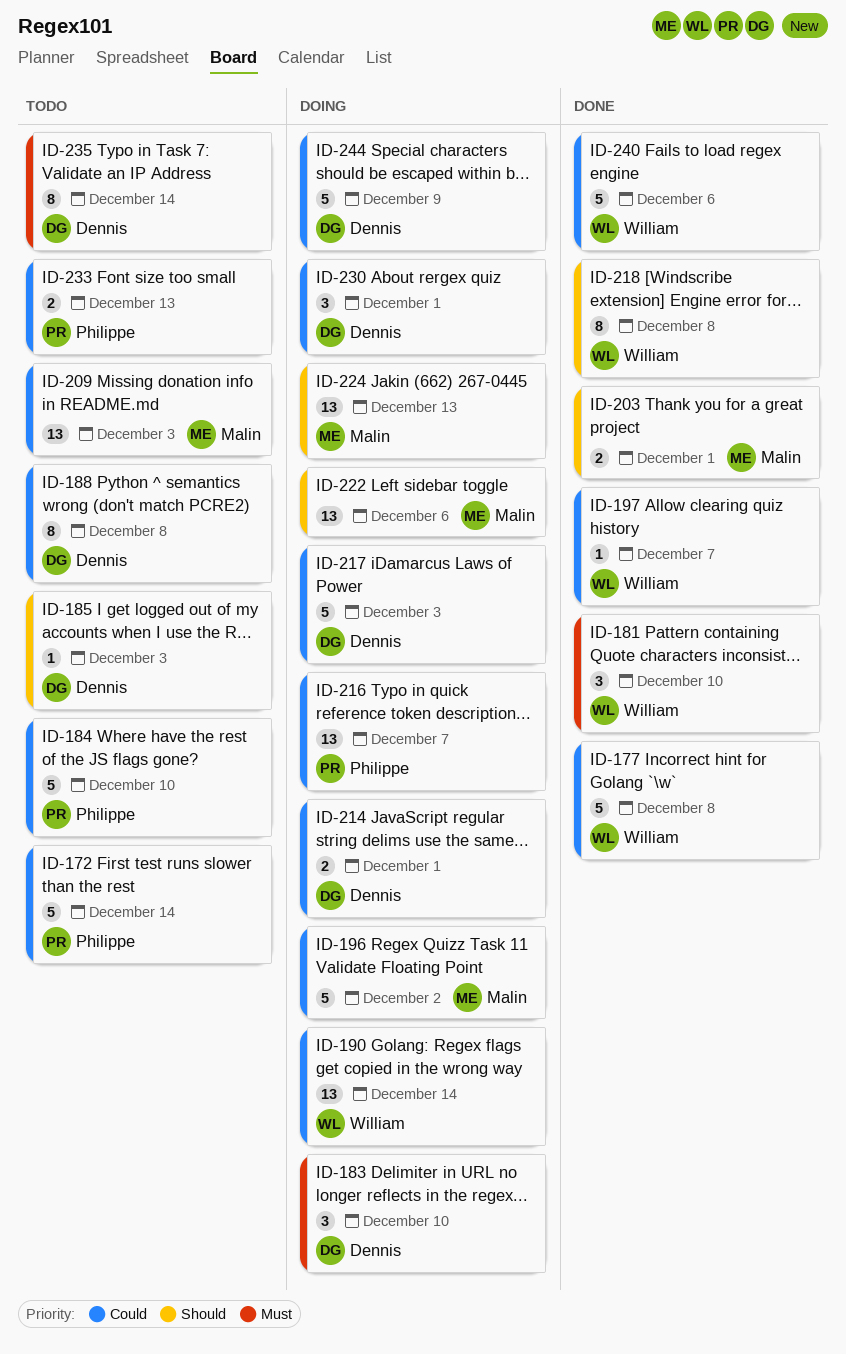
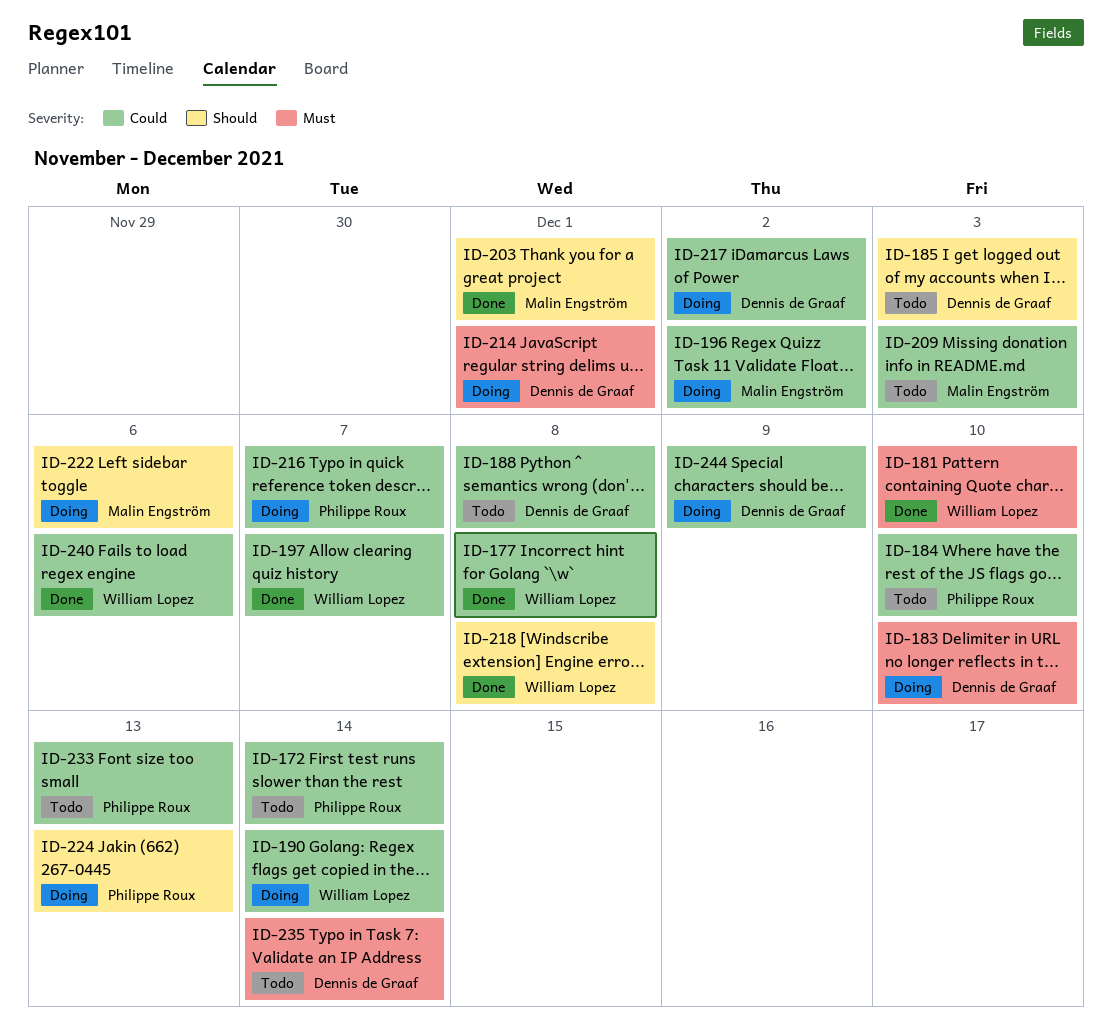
ID-214, priority: Could -> Must
ID-217, due: Dec 3 -> Dec 2
ID-224, owner: Malin Engström -> Philippe Roux
ID-230: present -> none

